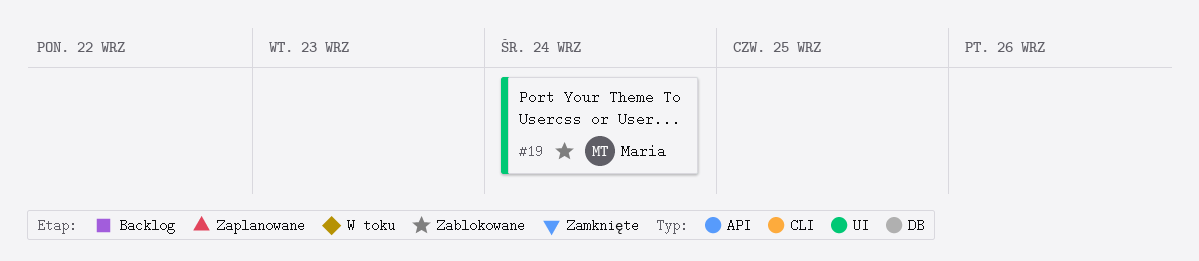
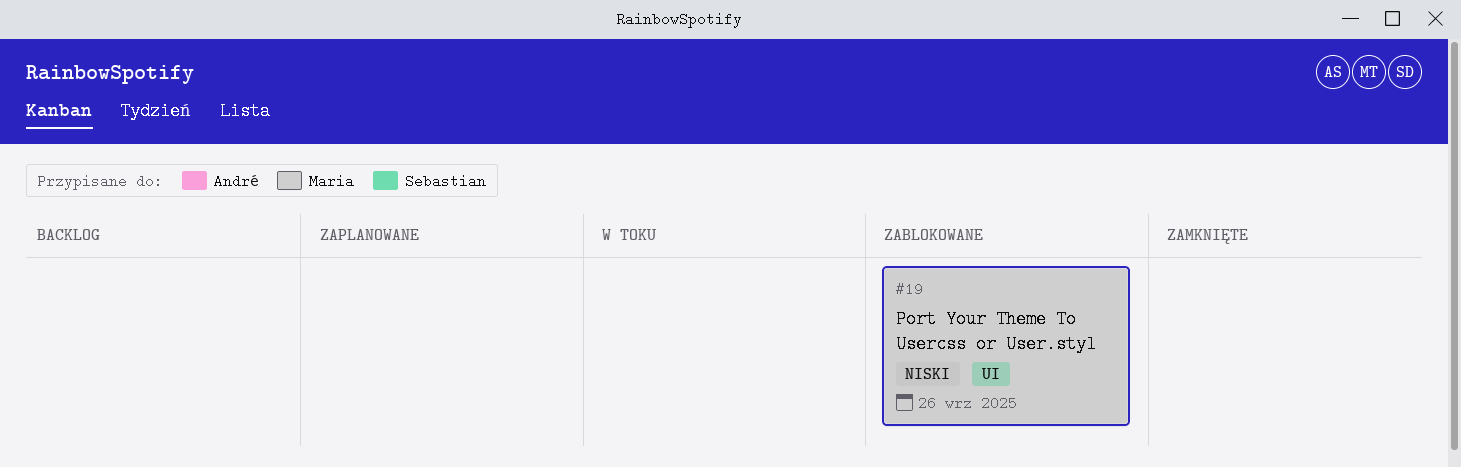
#19, due: Sep 24 -> Sep 26

